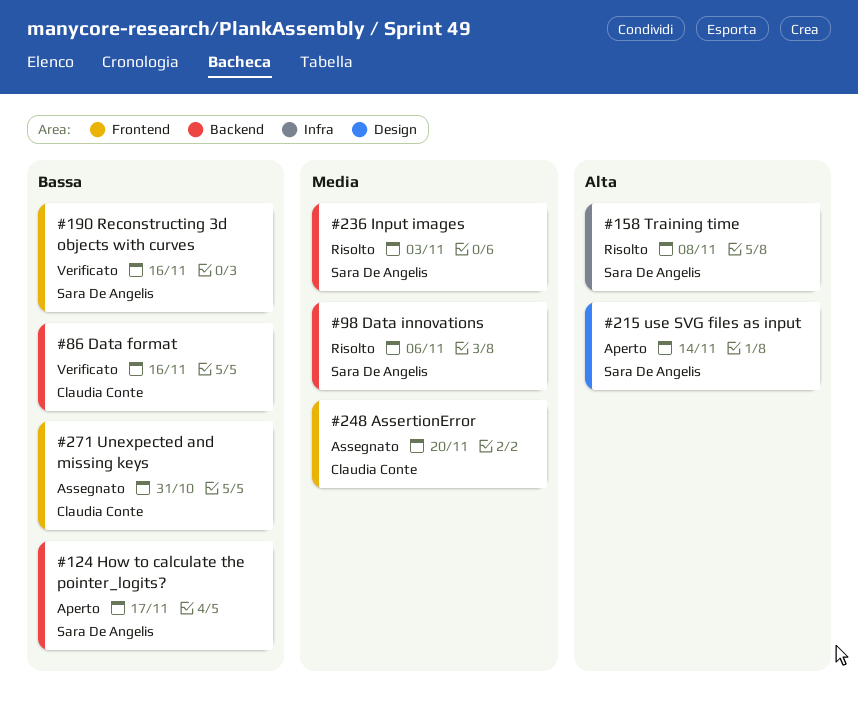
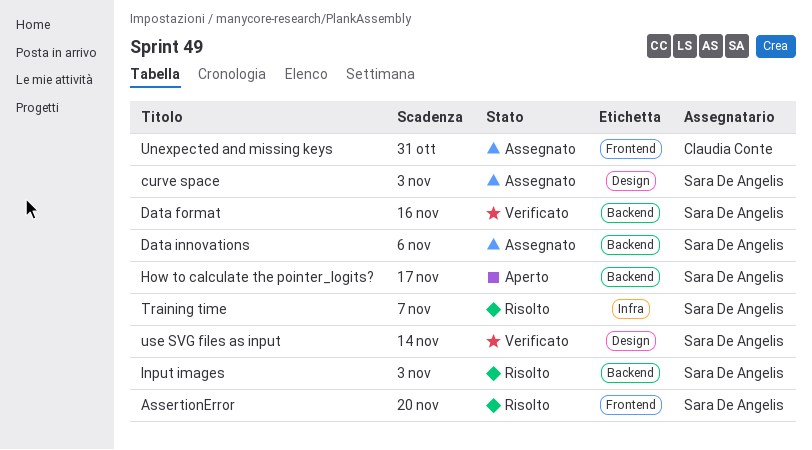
AssertionError, status: Assegnato -> Risolto
AssertionError, owner: Claudia Conte -> Sara De Angelis
curve space: none -> present
Data format, owner: Claudia Conte -> Sara De Angelis
Data innovations, status: Risolto -> Assegnato
Reconstructing 3d objects with curves: present -> none
Training time, due: Nov 8 -> Nov 7
use SVG files as input, status: Aperto -> Verificato

